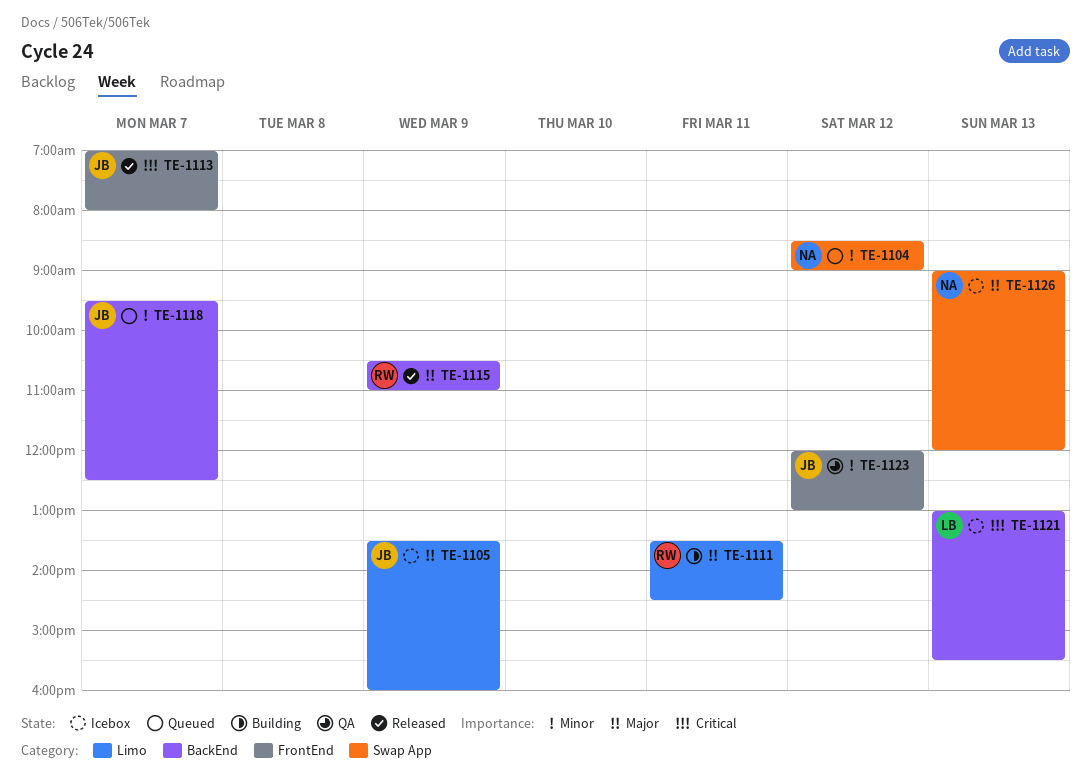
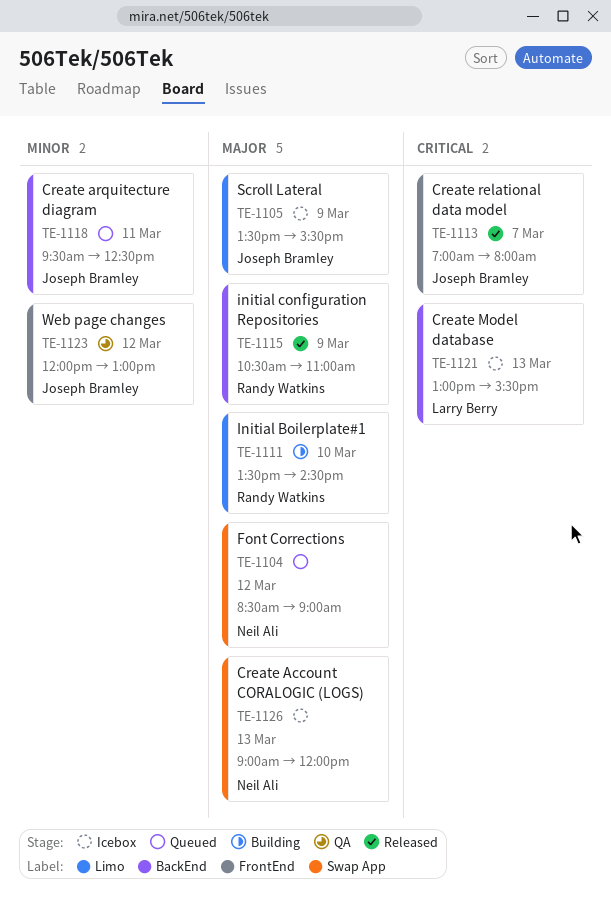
TE-1104, priority: Minor -> Major
TE-1105, ends: 16:00 -> 15:30
TE-1111, day: Mar 11 -> Mar 10
TE-1118, day: Mar 7 -> Mar 11

